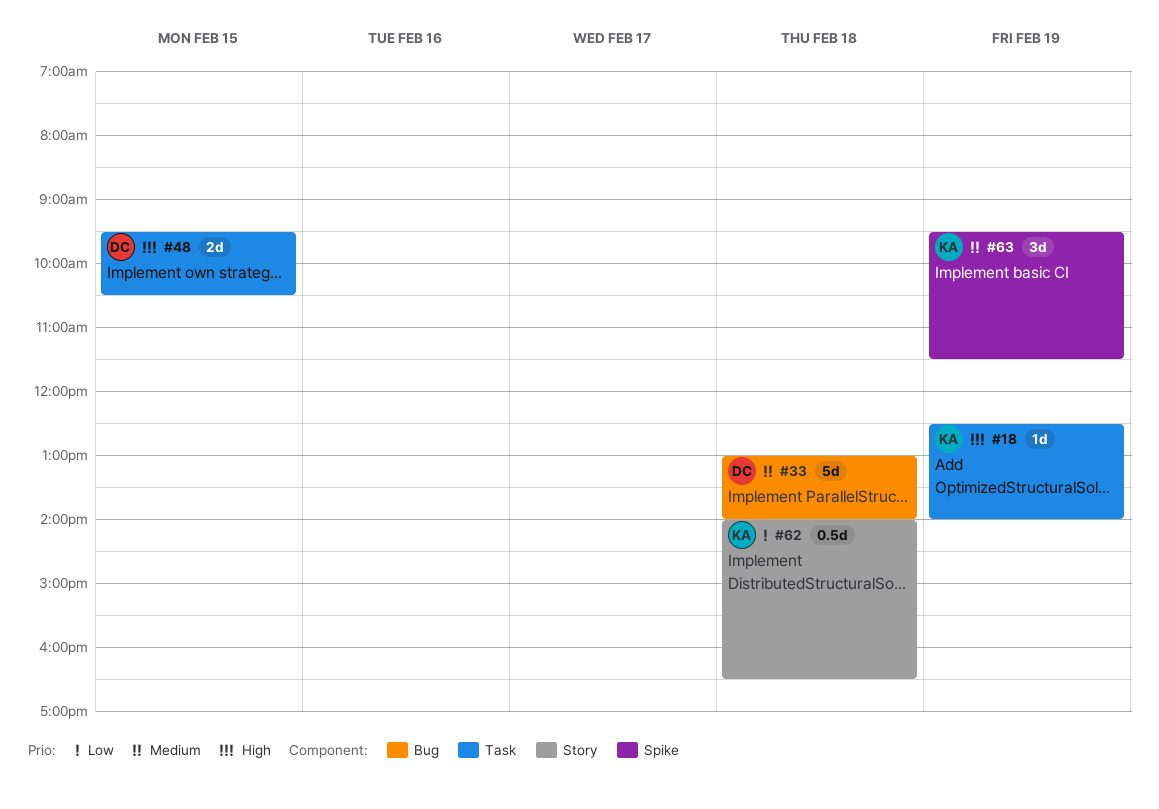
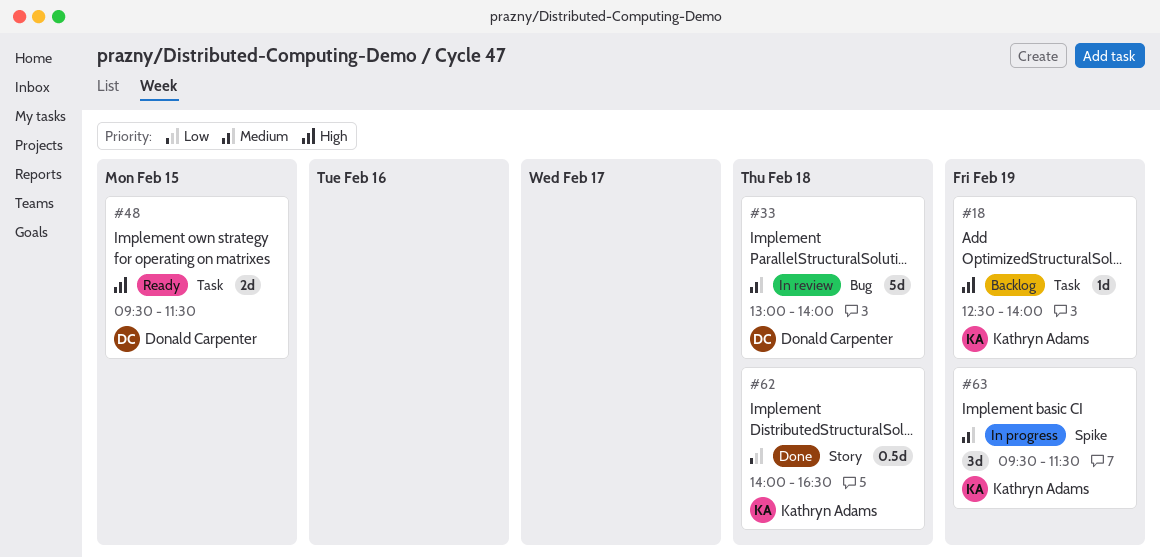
#48, ends: 10:30 -> 11:30

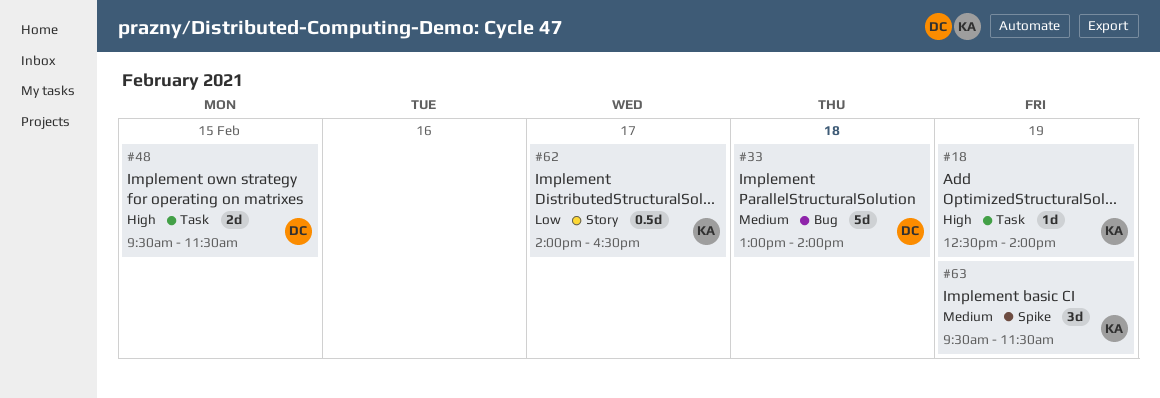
#62, day: Feb 18 -> Feb 17

